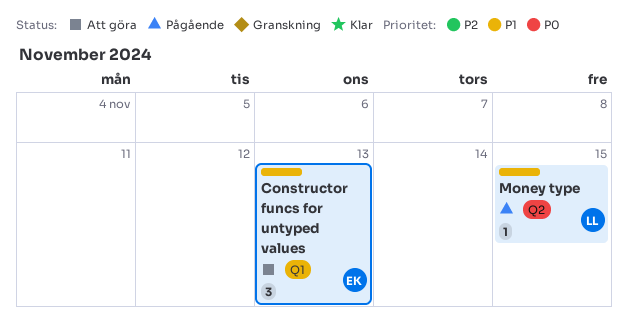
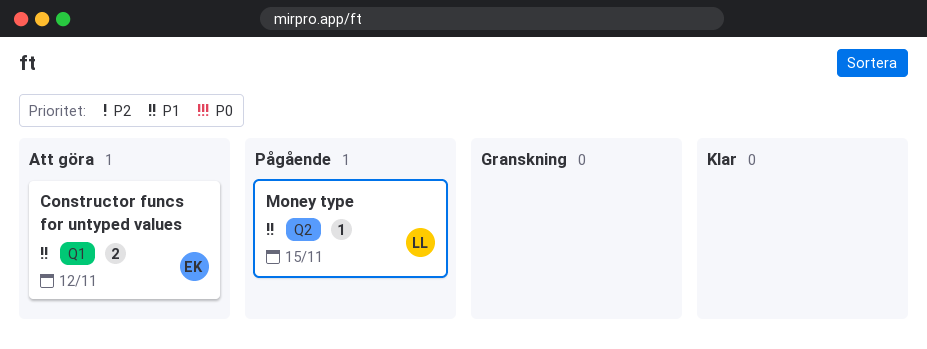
Constructor funcs for untyped values, estimate: 3 -> 2
Constructor funcs for untyped values, due: Nov 13 -> Nov 12

